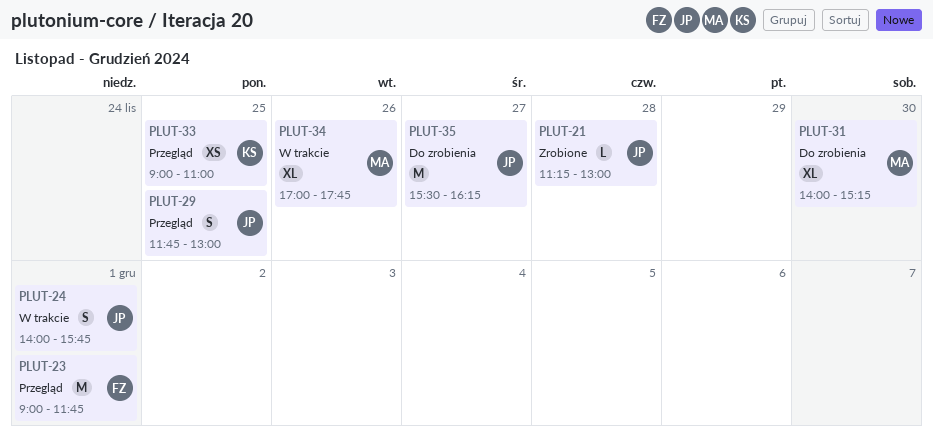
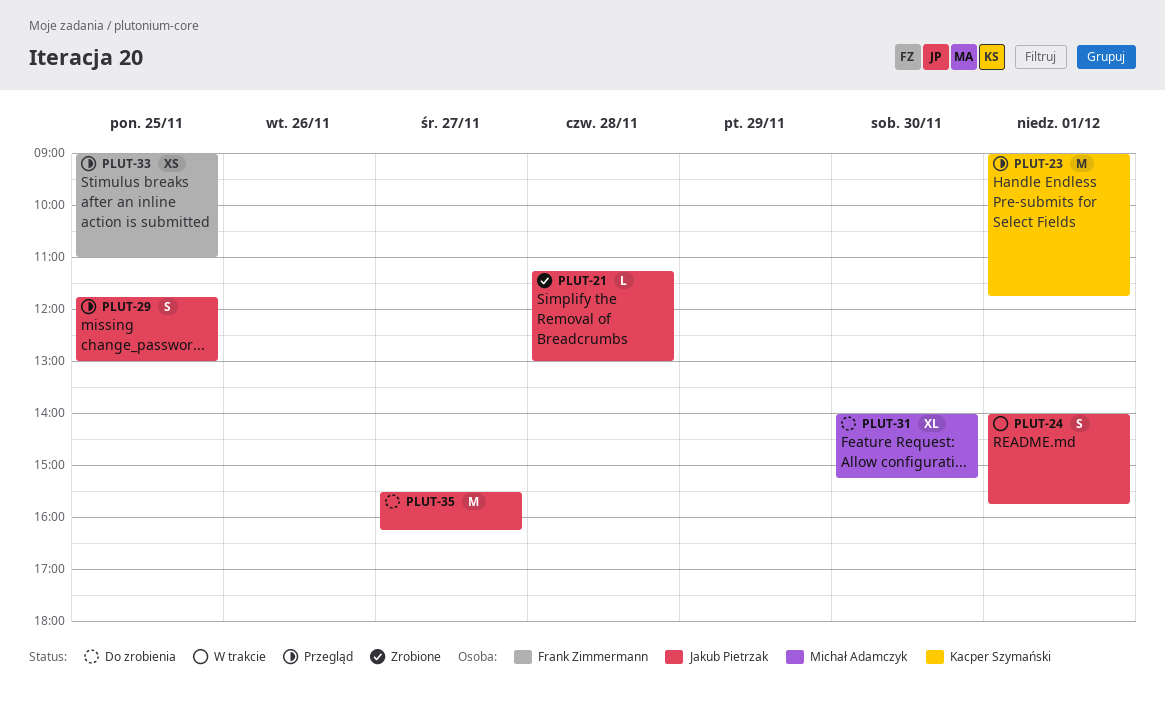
PLUT-23, owner: Frank Zimmermann -> Kacper Szymański
PLUT-33, owner: Kacper Szymański -> Frank Zimmermann
PLUT-34: present -> none

